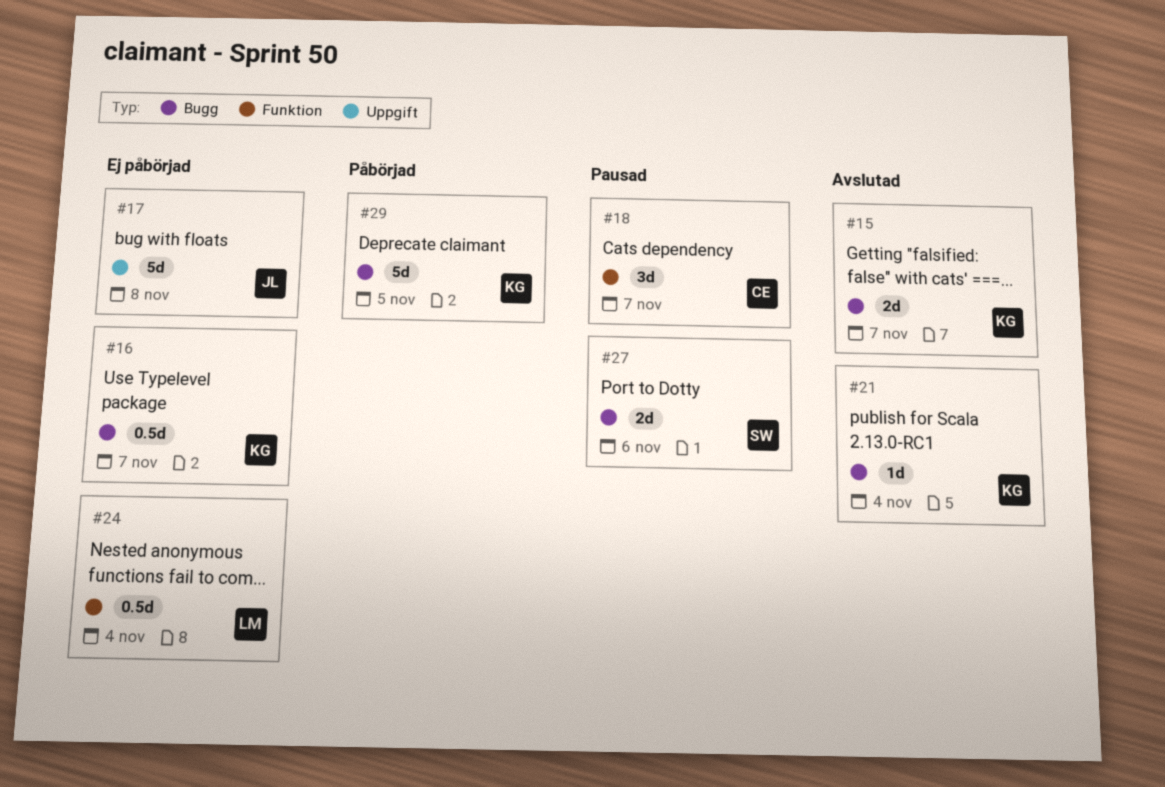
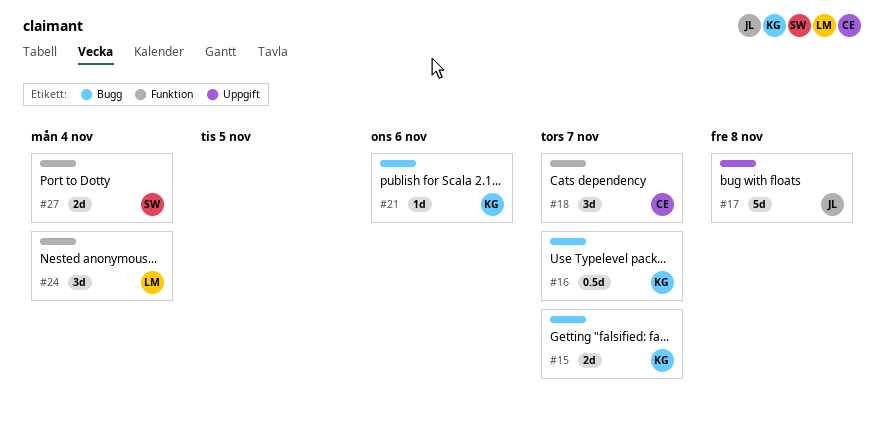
#21, due: Nov 4 -> Nov 6
#24, estimate: 0.5d -> 3d
#27, label: Bugg -> Funktion
#27, due: Nov 6 -> Nov 4
#29: present -> none

